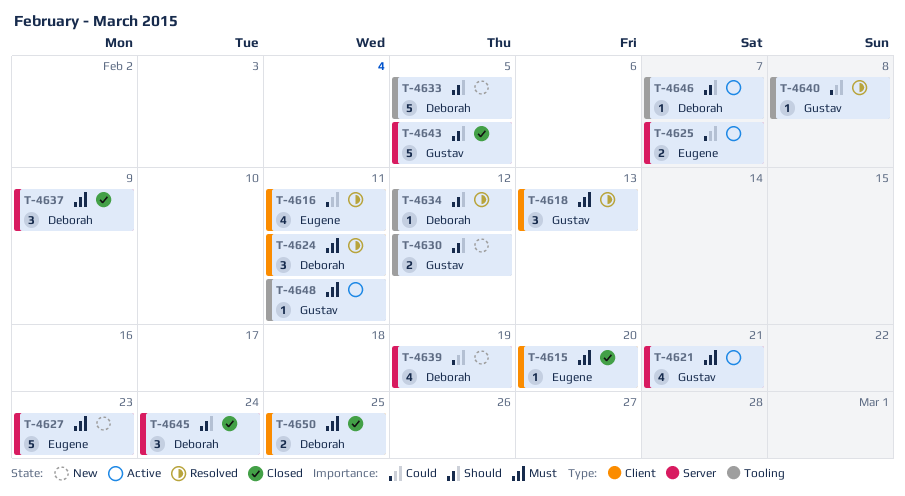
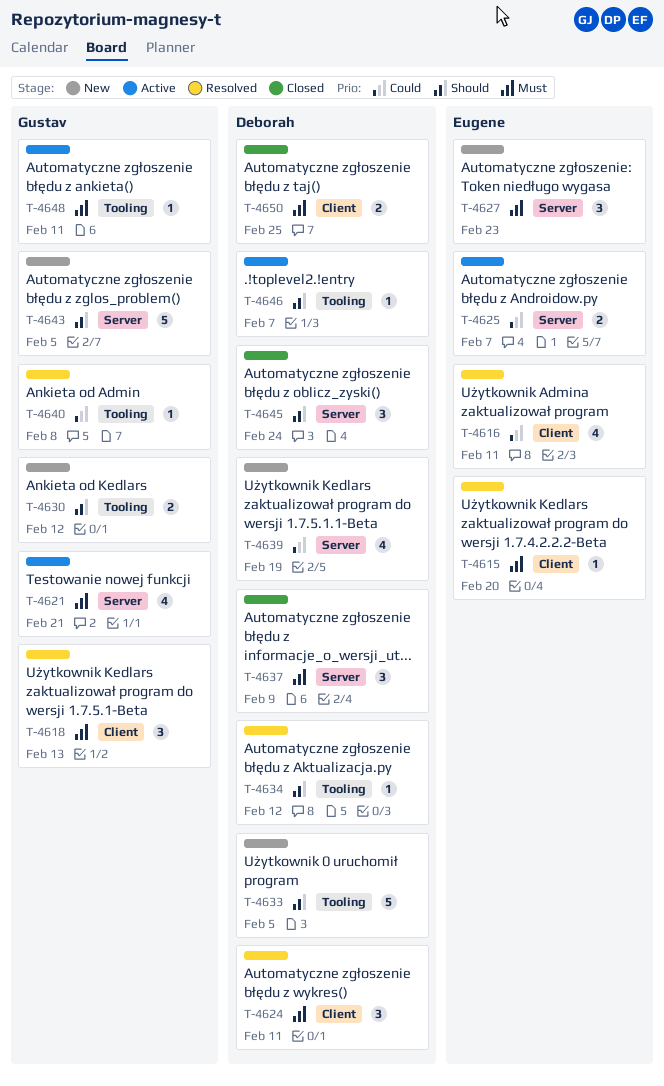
T-4615, status: Closed -> Resolved
T-4627, estimate: 5 -> 3
T-4643, status: Closed -> New

